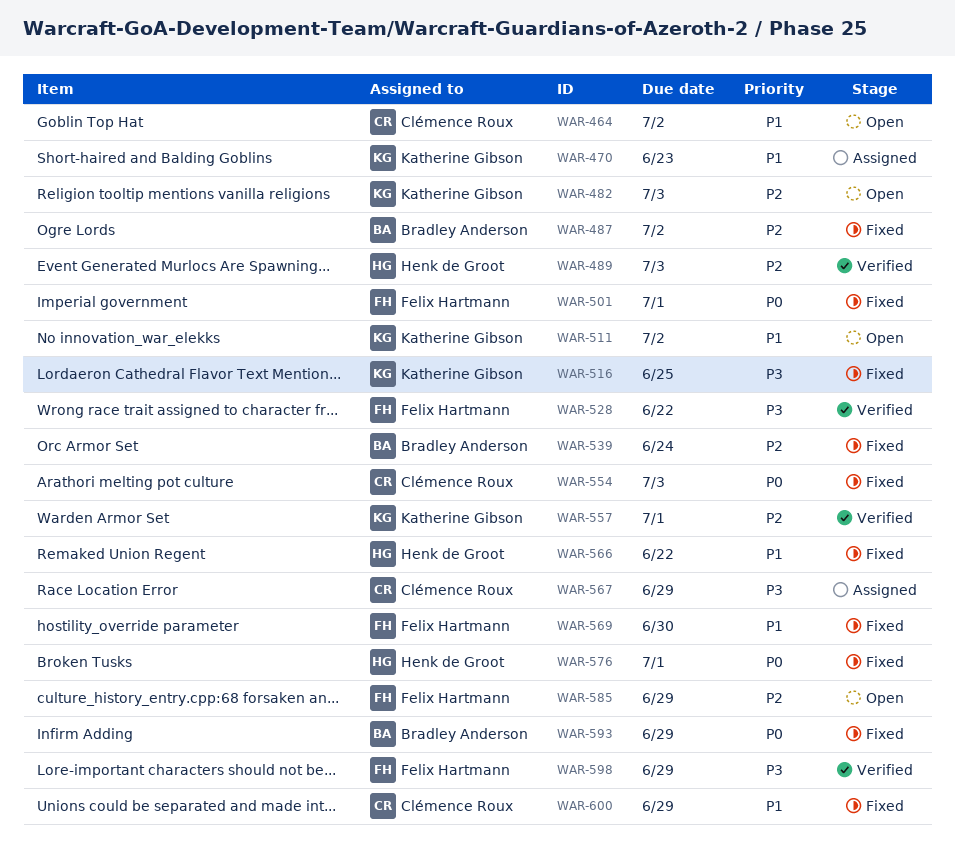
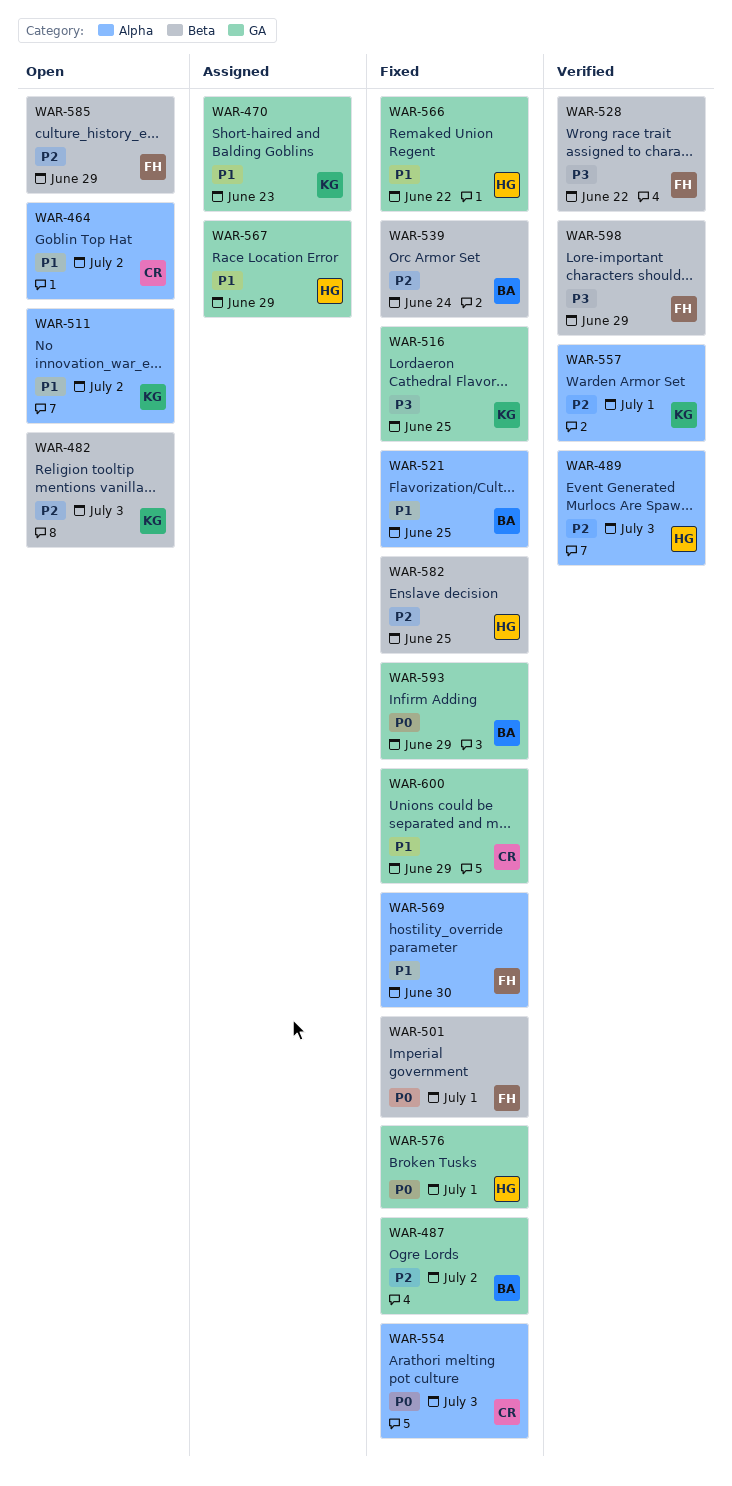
WAR-521: none -> present
WAR-567, owner: Clémence Roux -> Henk de Groot
WAR-567, priority: P3 -> P1
WAR-582: none -> present

